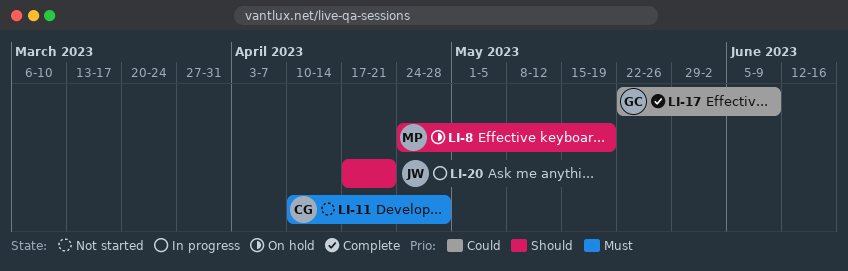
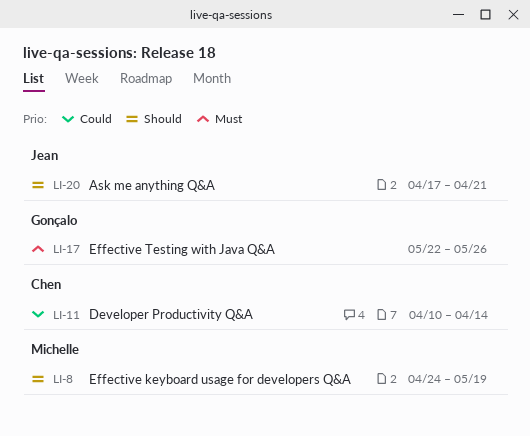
LI-11, priority: Must -> Could
LI-11, due: Apr 28 -> Apr 14
LI-17, priority: Could -> Must
LI-17, due: Jun 9 -> May 26

